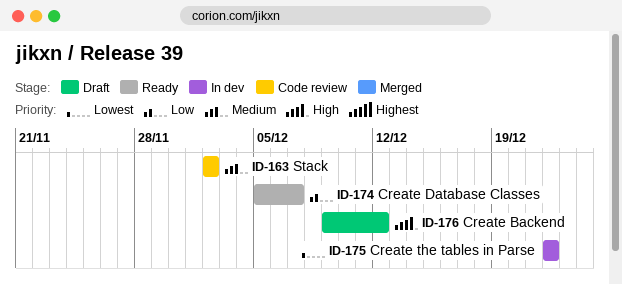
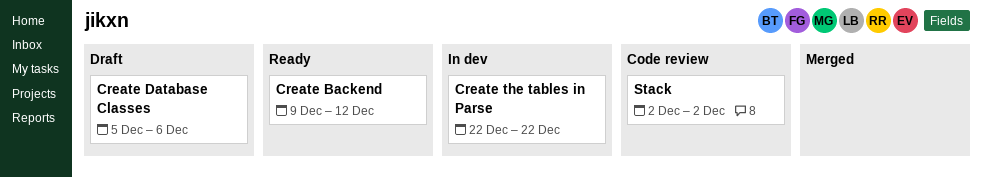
Create Backend, status: Draft -> Ready
Create Database Classes, status: Ready -> Draft
Create Database Classes, due: Dec 7 -> Dec 6

